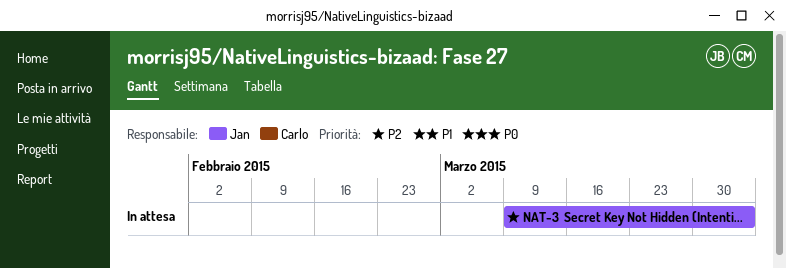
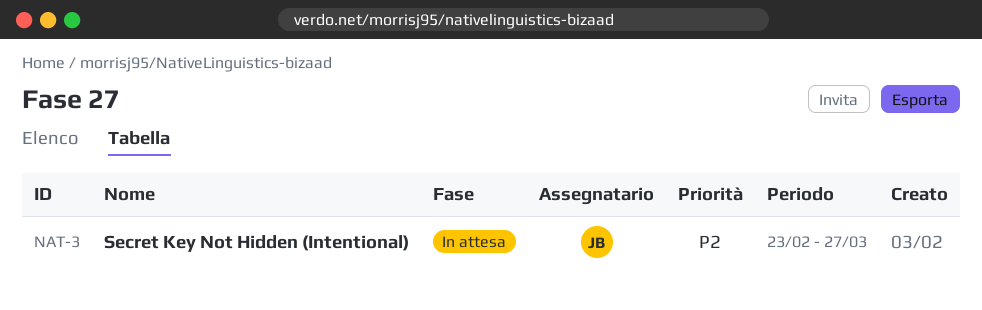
NAT-3, start: Mar 9 -> Feb 23
NAT-3, due: Apr 3 -> Mar 27

